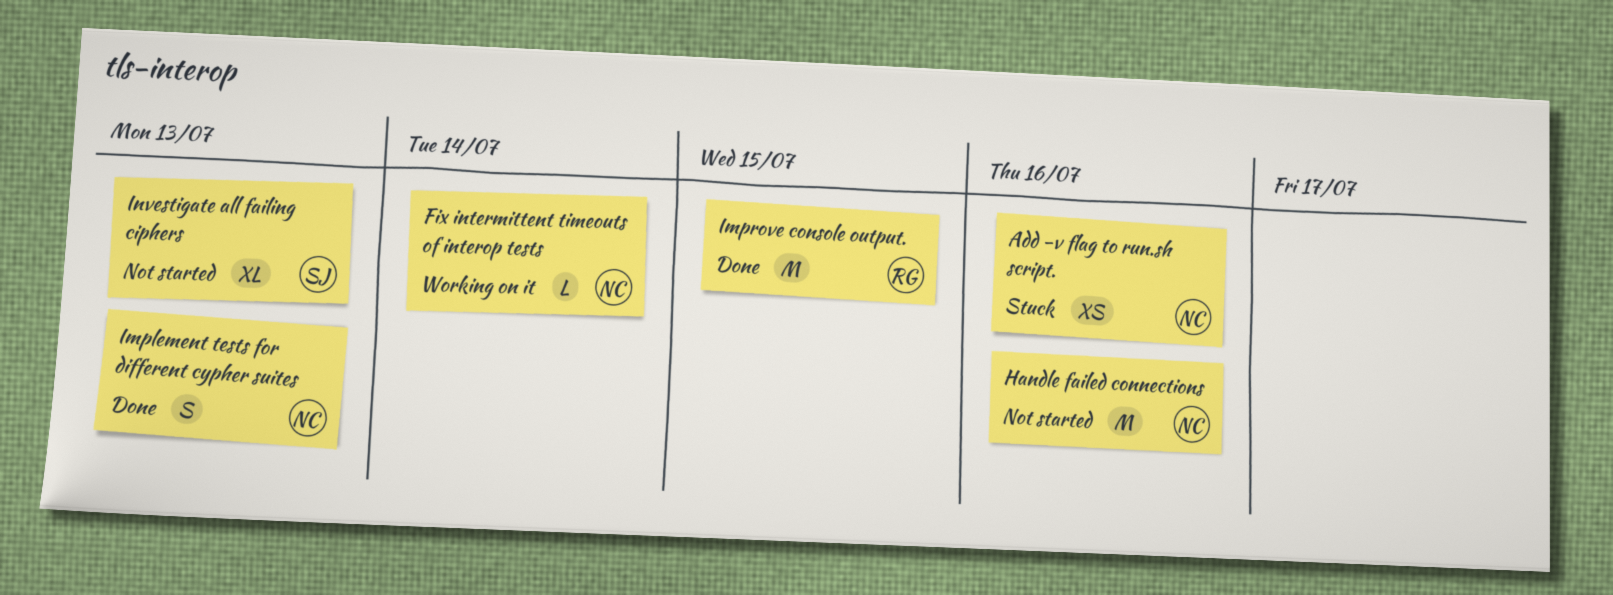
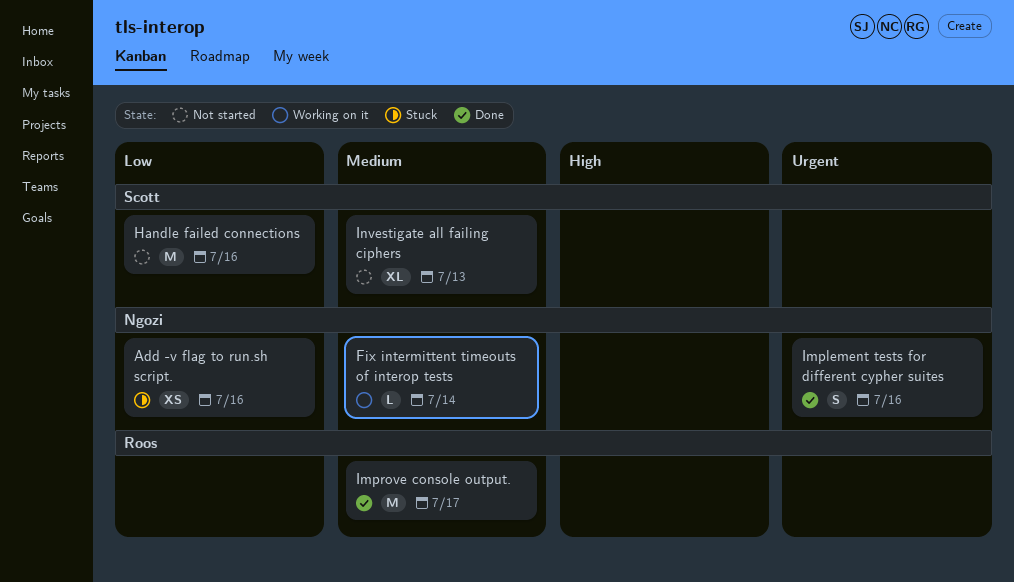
Handle failed connections, owner: Ngozi -> Scott
Implement tests for different cypher suites, due: Jul 13 -> Jul 16
Improve console output., due: Jul 15 -> Jul 17

